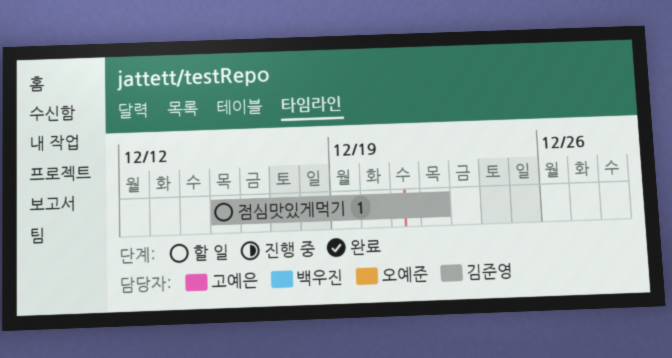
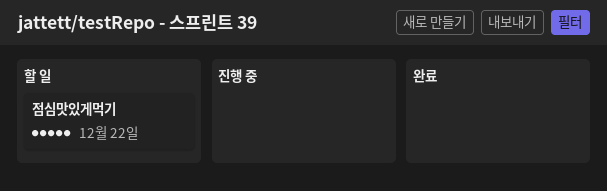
점심맛있게먹기, estimate: 1 -> 5

